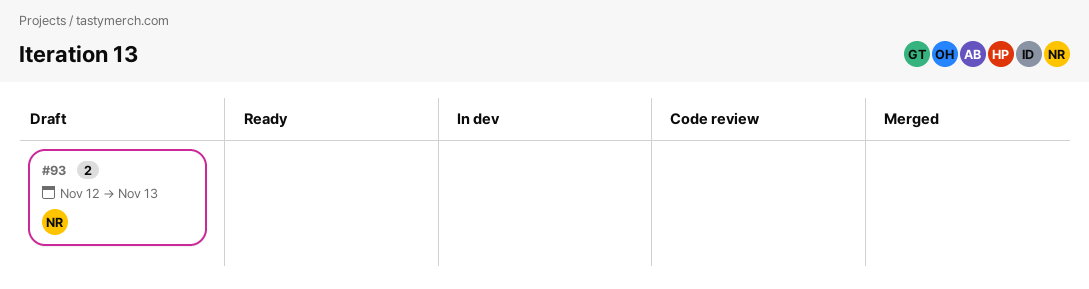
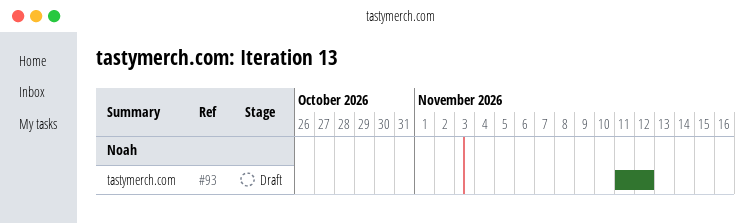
#93, start: Nov 12 -> Nov 11
#93, due: Nov 13 -> Nov 12

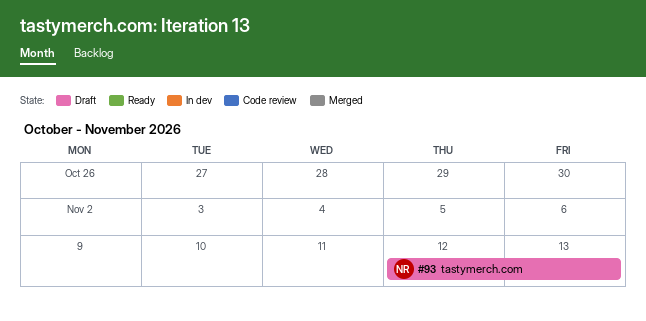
#93, start: Nov 11 -> Nov 12
#93, due: Nov 12 -> Nov 13

